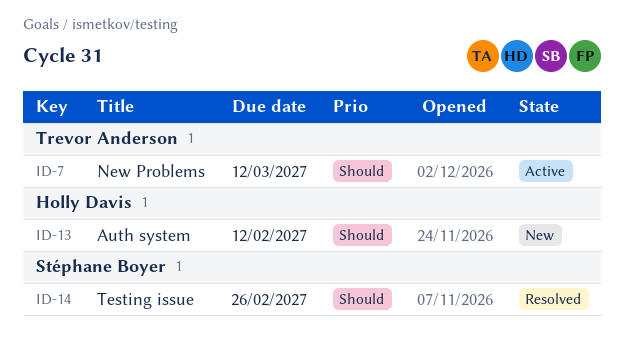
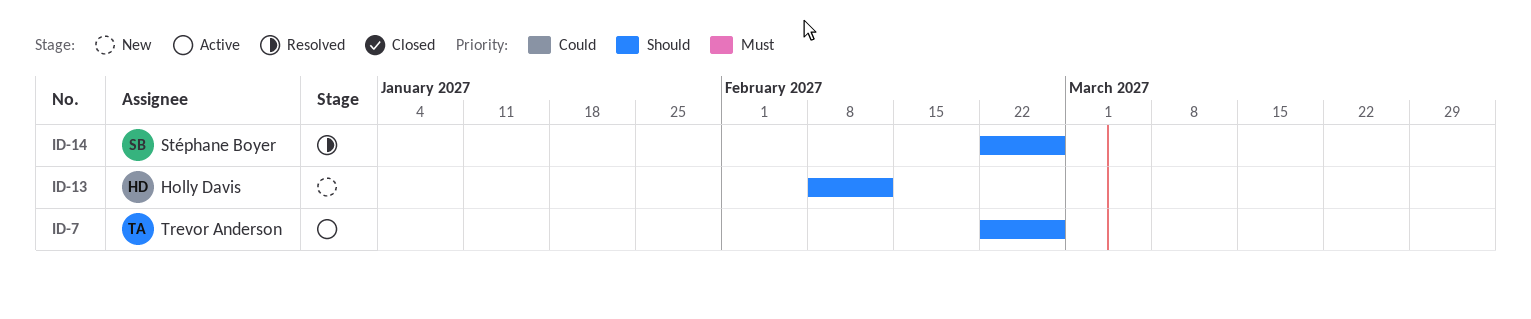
ID-7, due: Mar 12 -> Feb 26

